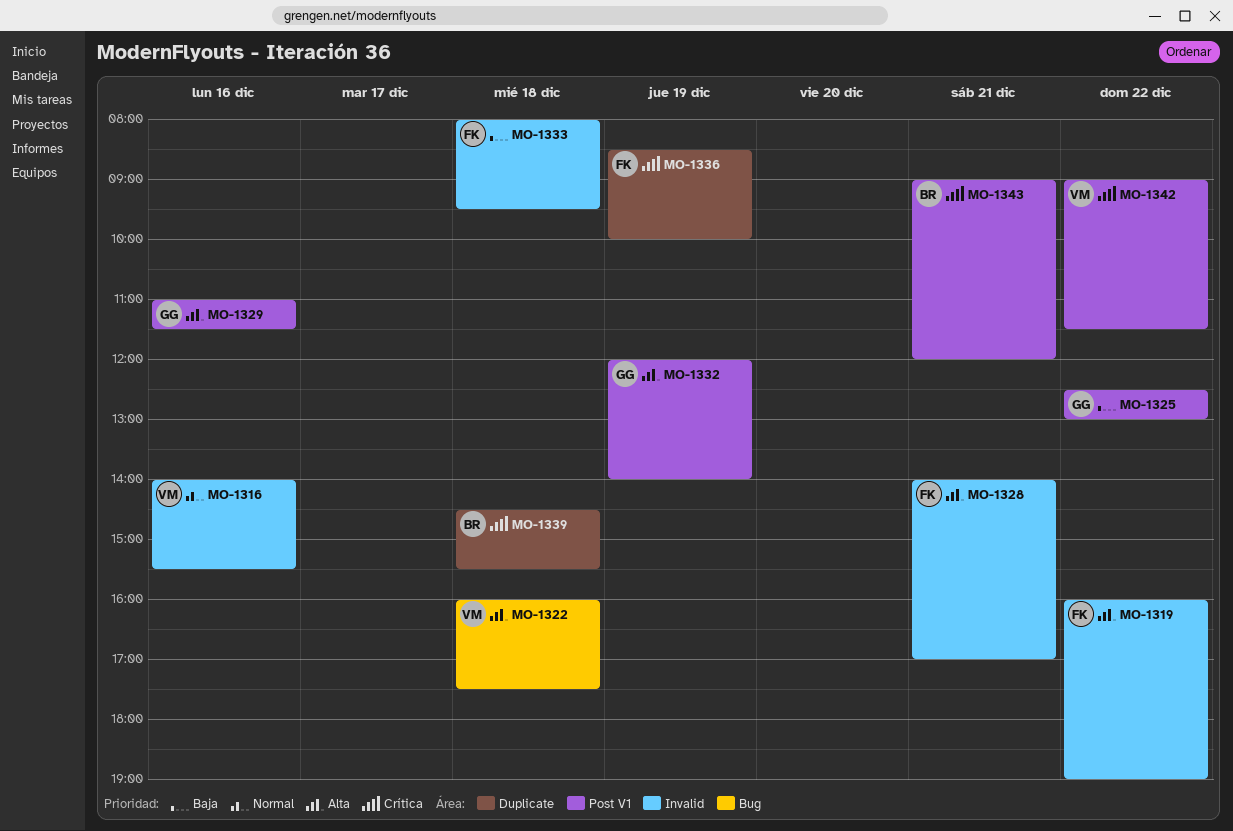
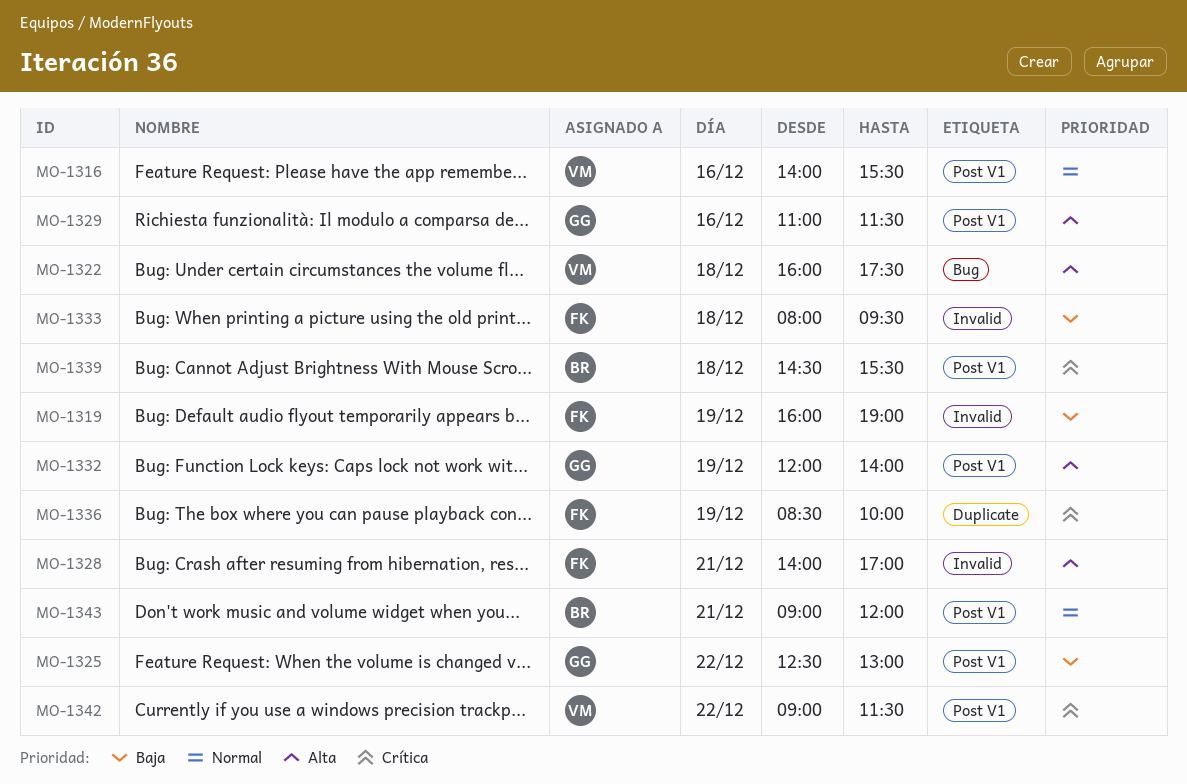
MO-1316, label: Invalid -> Post V1
MO-1319, priority: Alta -> Baja
MO-1319, day: Dec 22 -> Dec 19
MO-1339, label: Duplicate -> Post V1
MO-1343, priority: Crítica -> Normal

